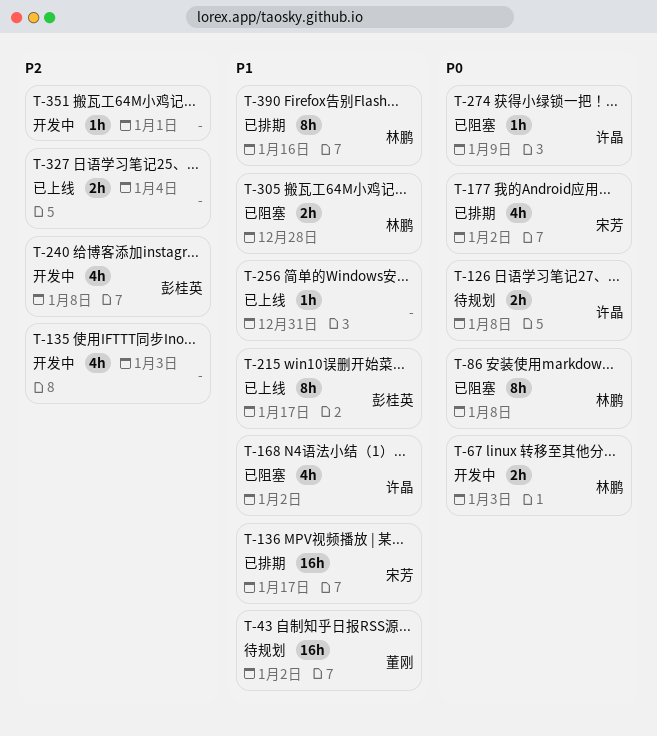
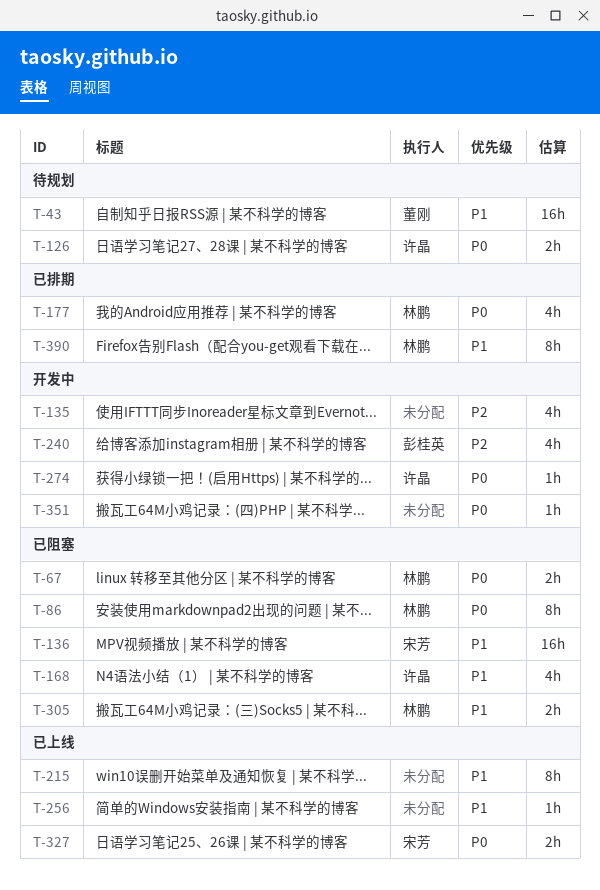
T-67, status: 开发中 -> 已阻塞
T-136, status: 已排期 -> 已阻塞
T-177, owner: 宋芳 -> 林鹏
T-215, owner: 彭桂英 -> none
T-274, status: 已阻塞 -> 开发中
T-327, owner: none -> 宋芳
T-327, priority: P2 -> P0
T-351, priority: P2 -> P0

